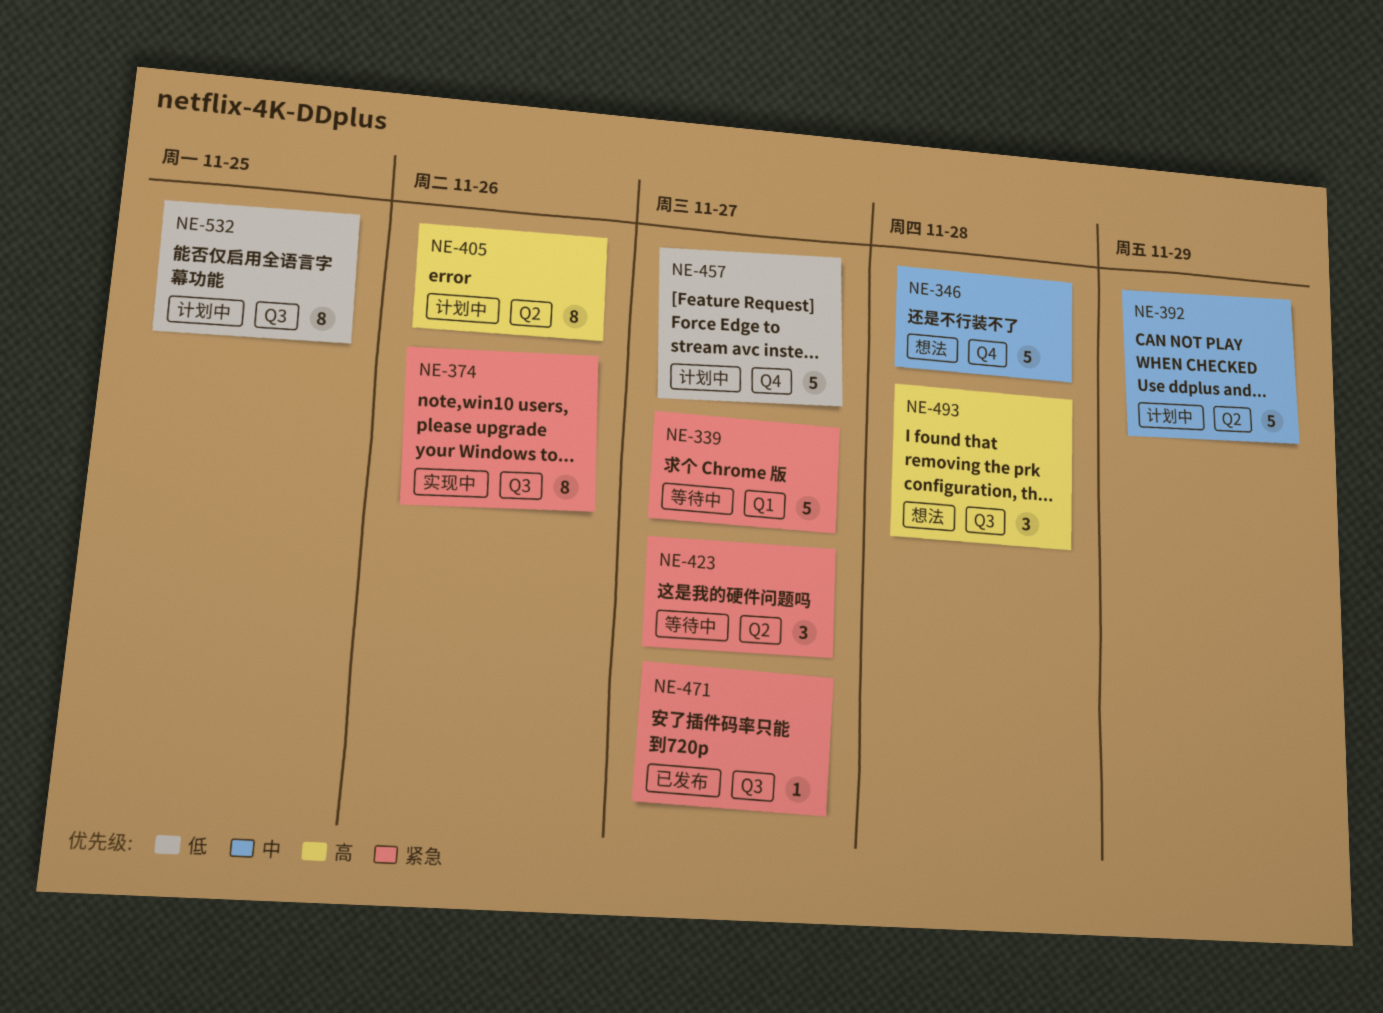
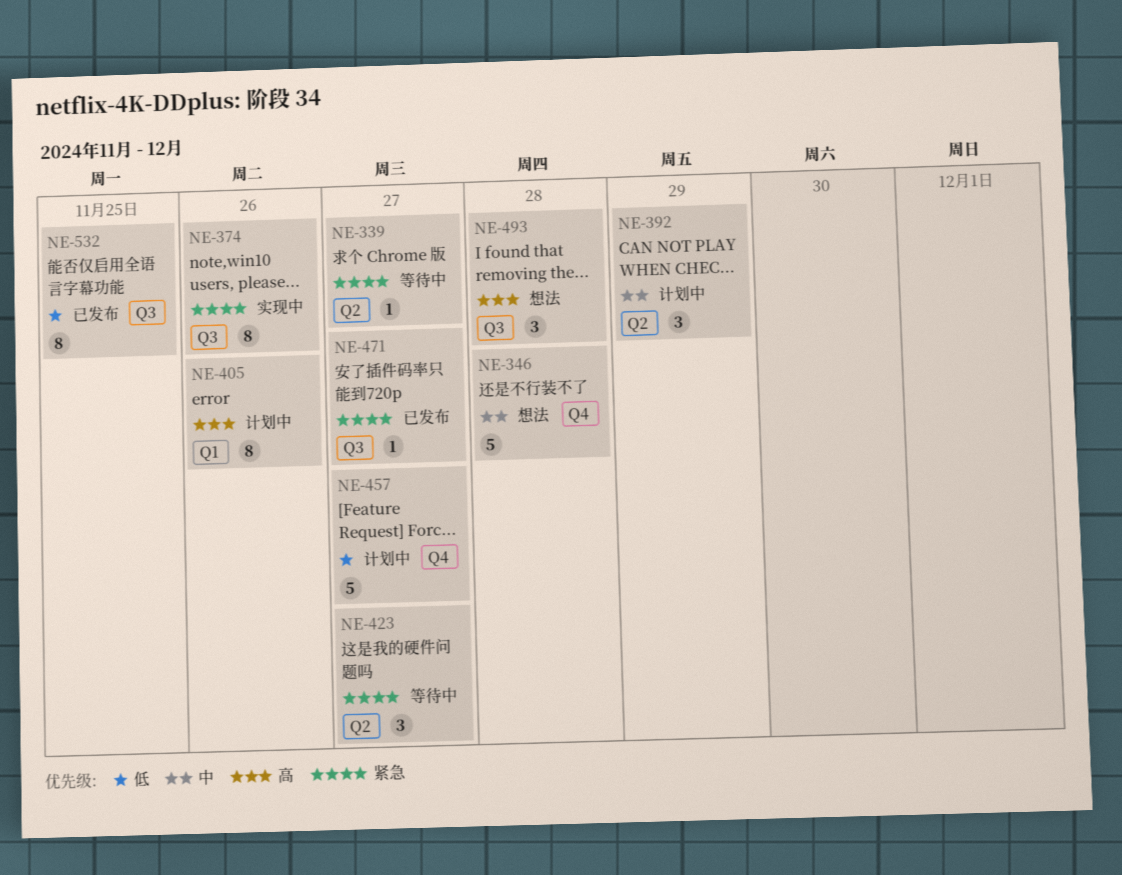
NE-339, label: Q1 -> Q2
NE-339, estimate: 5 -> 1
NE-392, estimate: 5 -> 3
NE-405, label: Q2 -> Q1
NE-532, status: 计划中 -> 已发布

